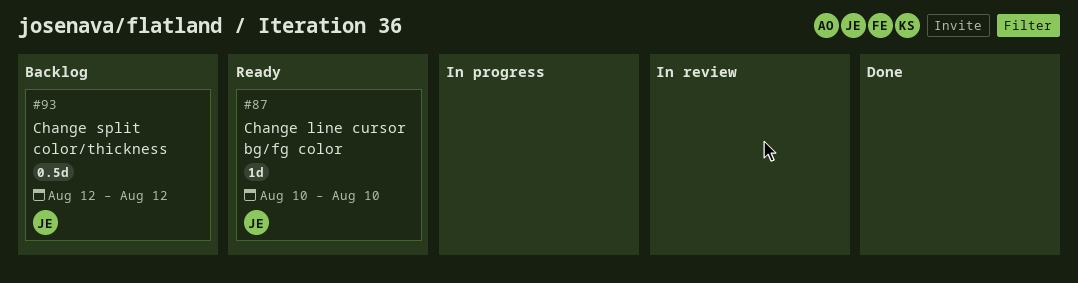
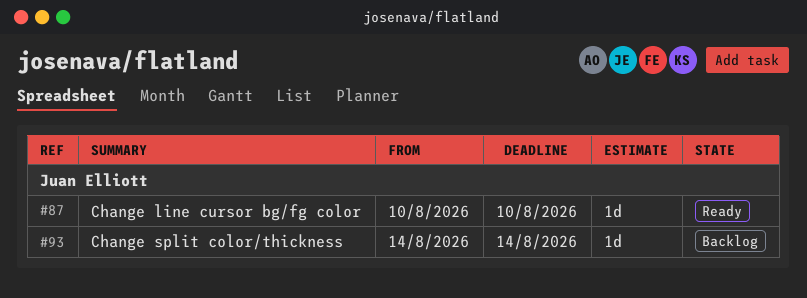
#93, estimate: 0.5d -> 1d
#93, start: Aug 12 -> Aug 14
#93, due: Aug 12 -> Aug 14

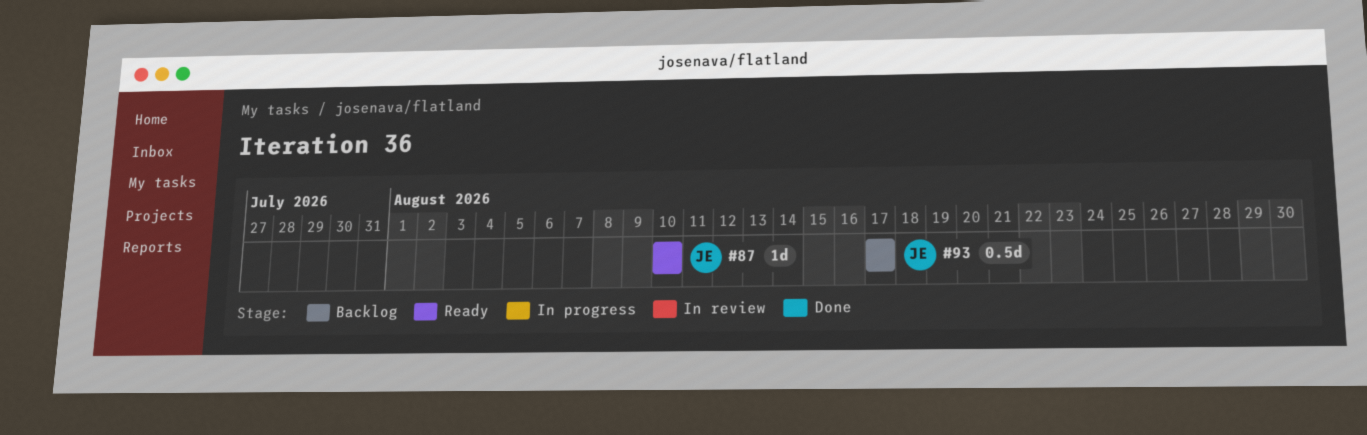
#93, estimate: 1d -> 0.5d
#93, start: Aug 14 -> Aug 17
#93, due: Aug 14 -> Aug 17

